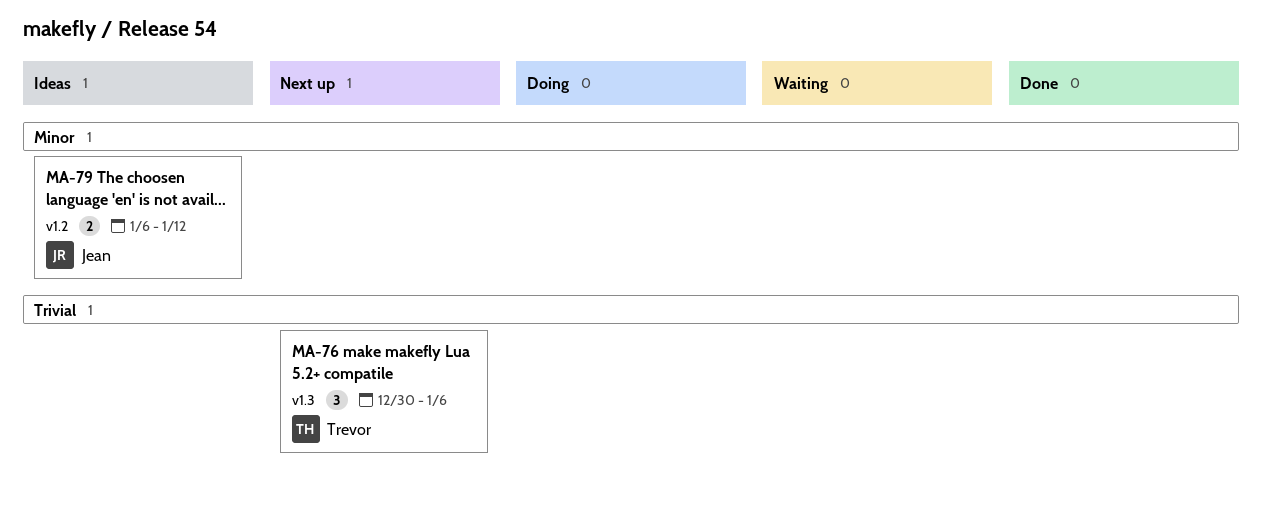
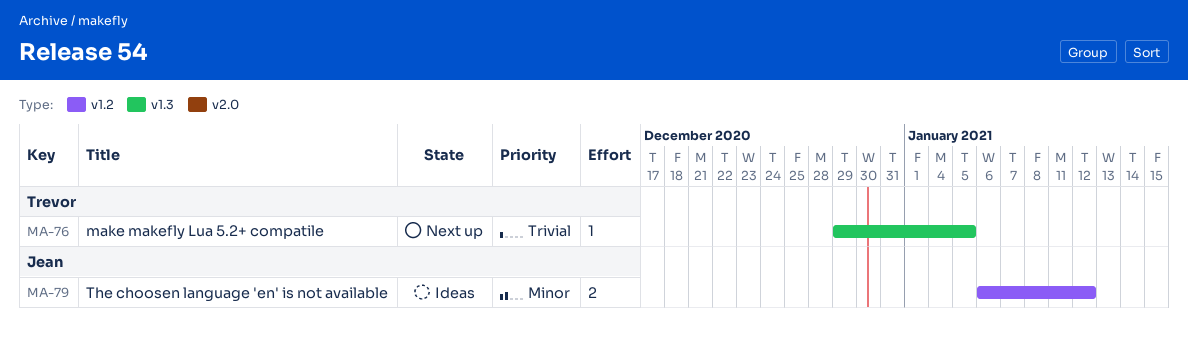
MA-76, estimate: 3 -> 1
MA-76, start: Dec 30 -> Dec 29
MA-76, due: Jan 6 -> Jan 5

